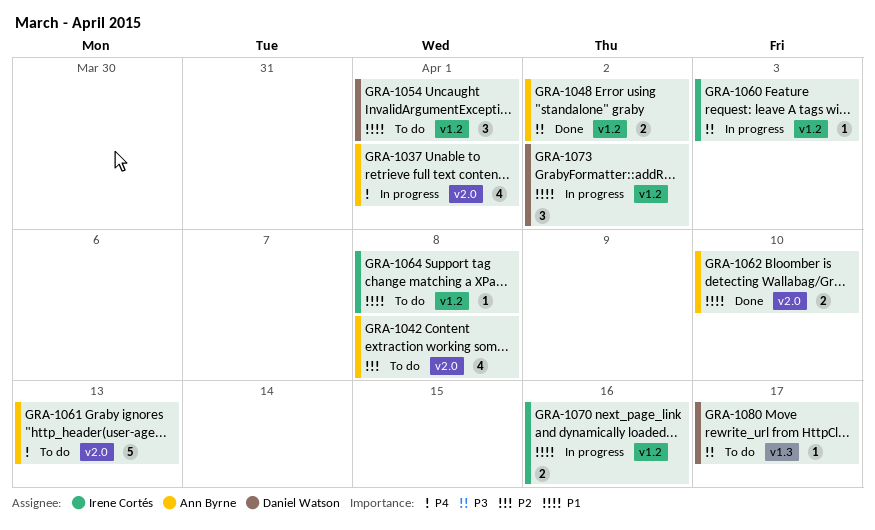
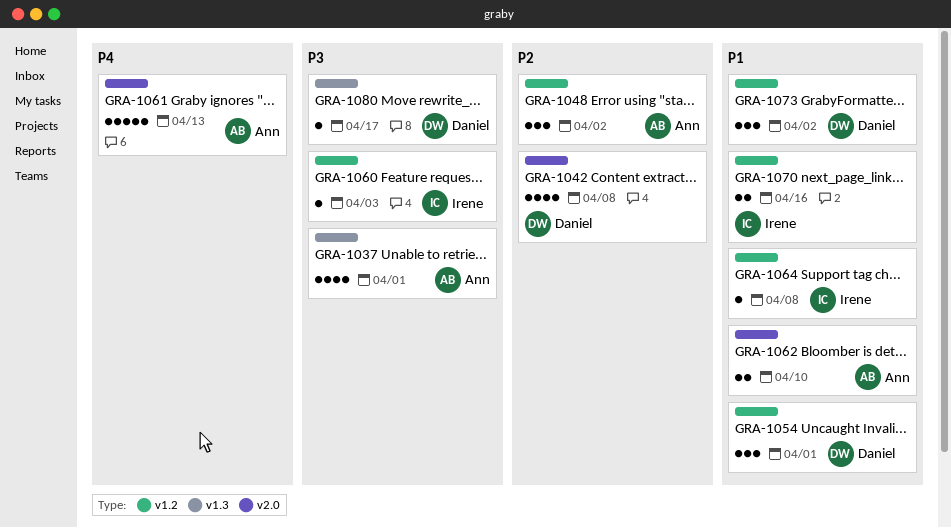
GRA-1037, priority: P4 -> P3
GRA-1037, label: v2.0 -> v1.3
GRA-1042, owner: Ann Byrne -> Daniel Watson
GRA-1048, priority: P3 -> P2
GRA-1048, estimate: 2 -> 3

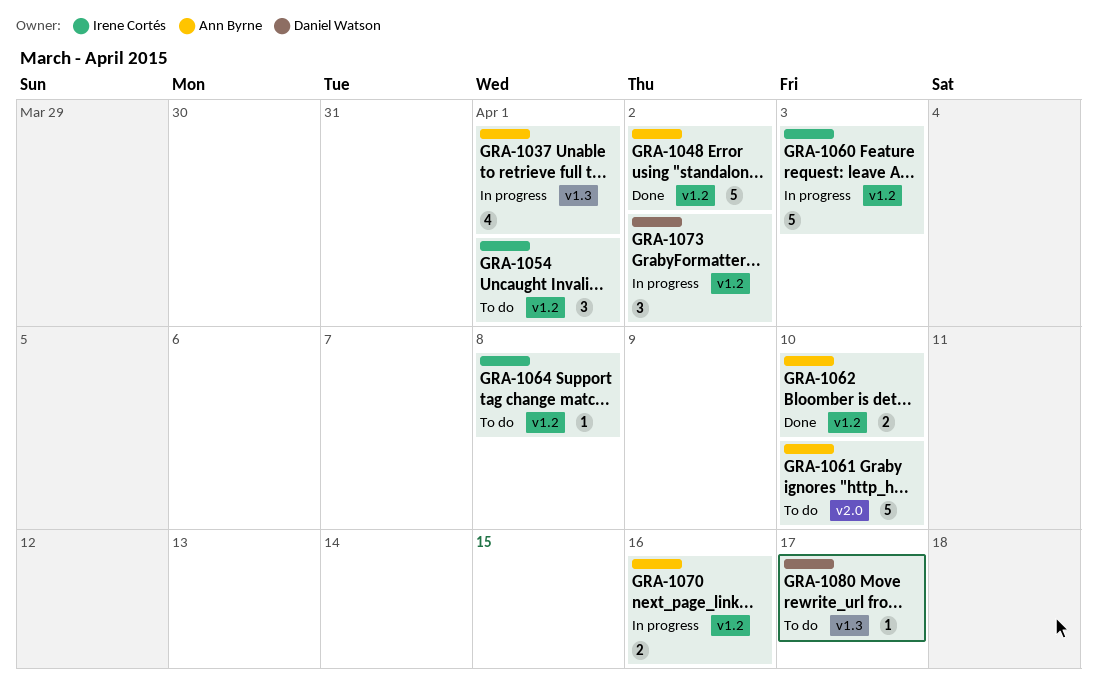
GRA-1042: present -> none
GRA-1048, estimate: 3 -> 5
GRA-1054, owner: Daniel Watson -> Irene Cortés
GRA-1060, estimate: 1 -> 5
GRA-1061, due: Apr 13 -> Apr 10
GRA-1062, label: v2.0 -> v1.2
GRA-1070, owner: Irene Cortés -> Ann Byrne

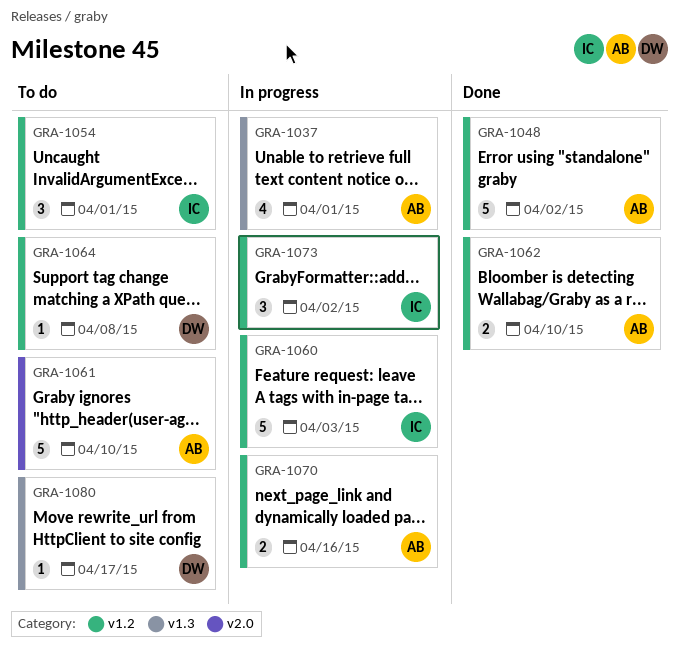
GRA-1064, owner: Irene Cortés -> Daniel Watson
GRA-1073, owner: Daniel Watson -> Irene Cortés

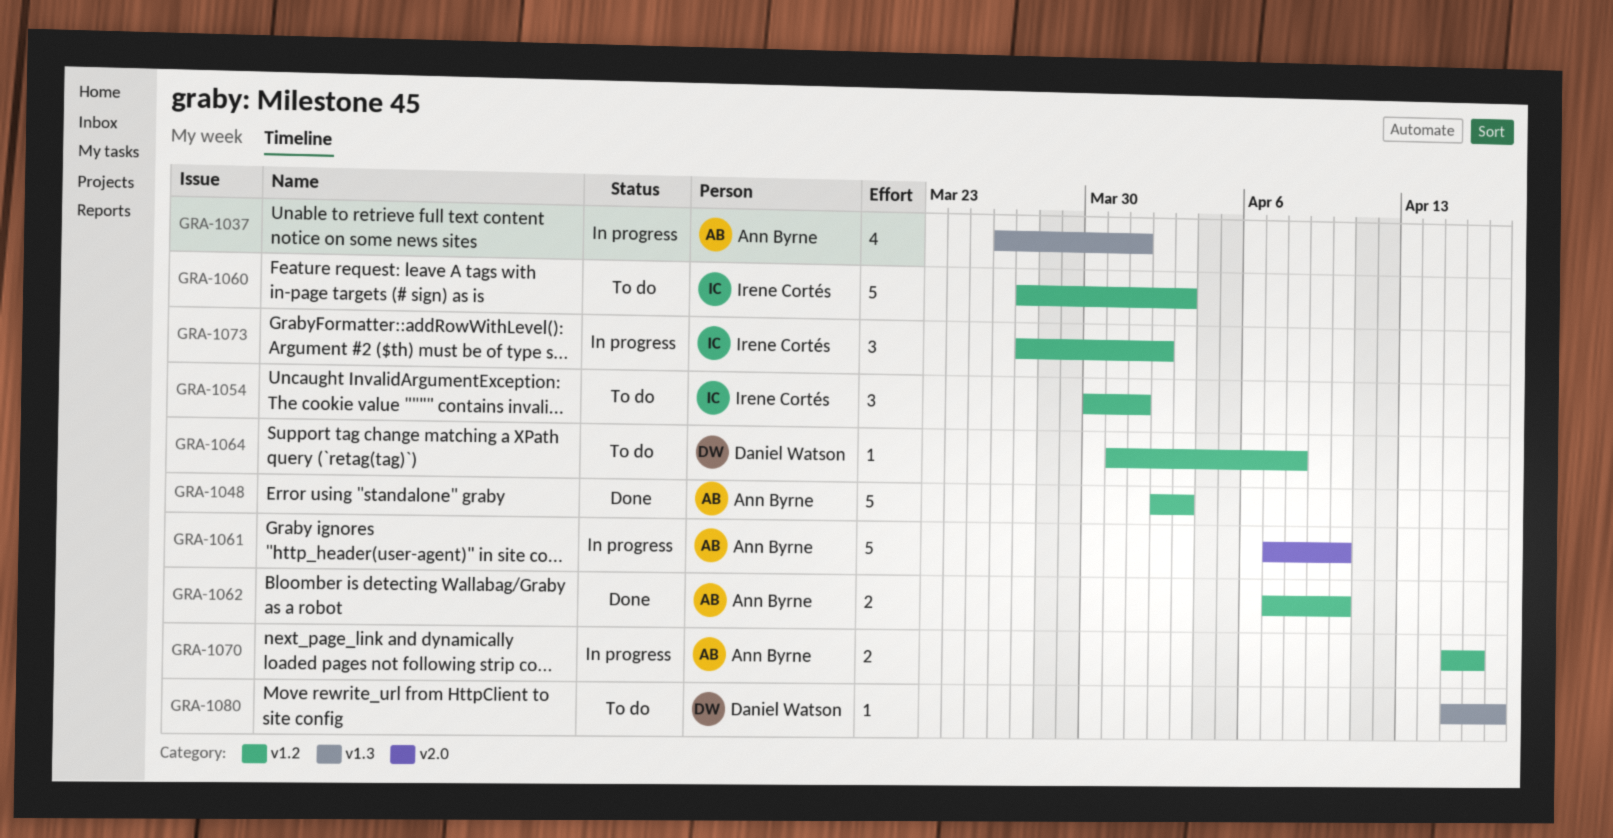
GRA-1048, due: Apr 2 -> Apr 3
GRA-1060, status: In progress -> To do
GRA-1061, status: To do -> In progress

